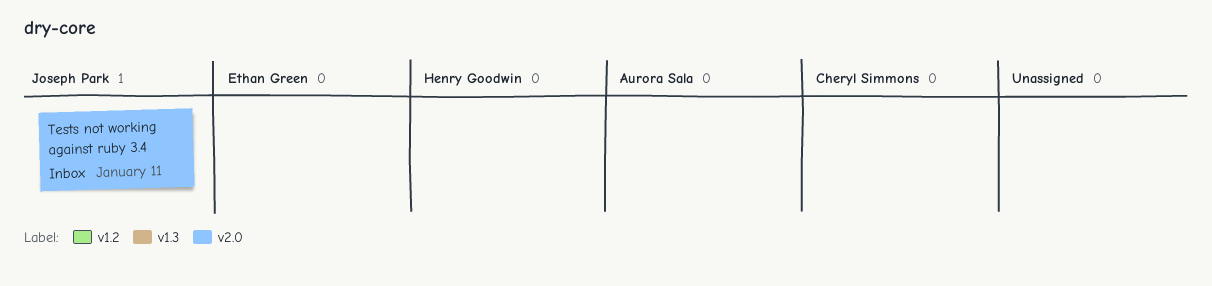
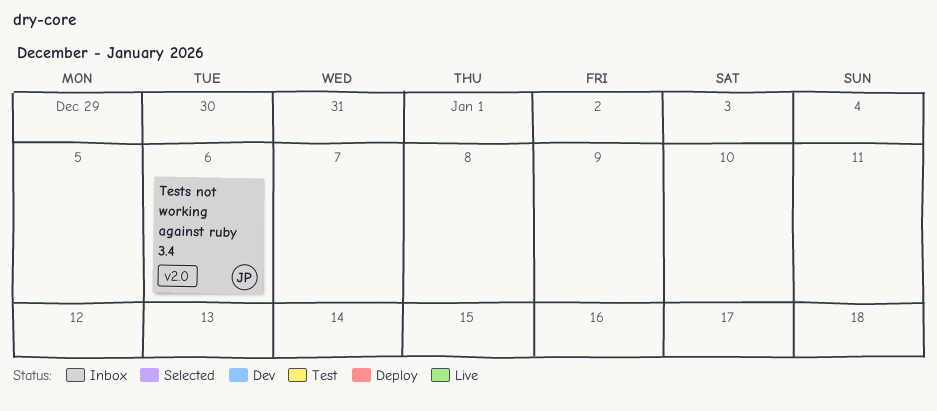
Tests not working against ruby 3.4, due: Jan 11 -> Jan 6

